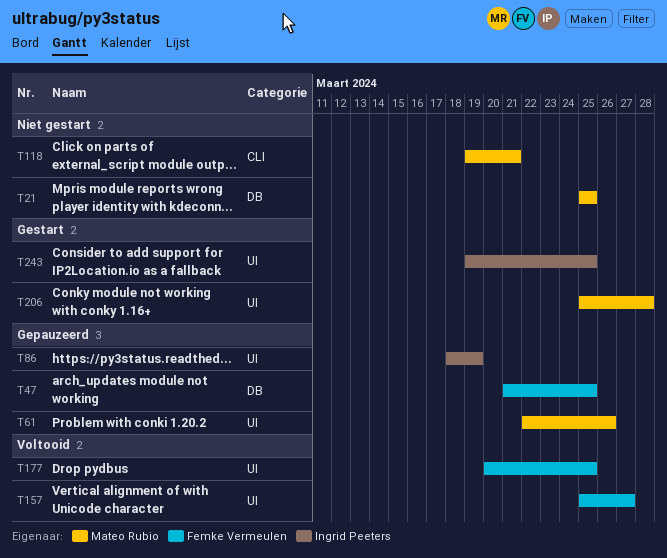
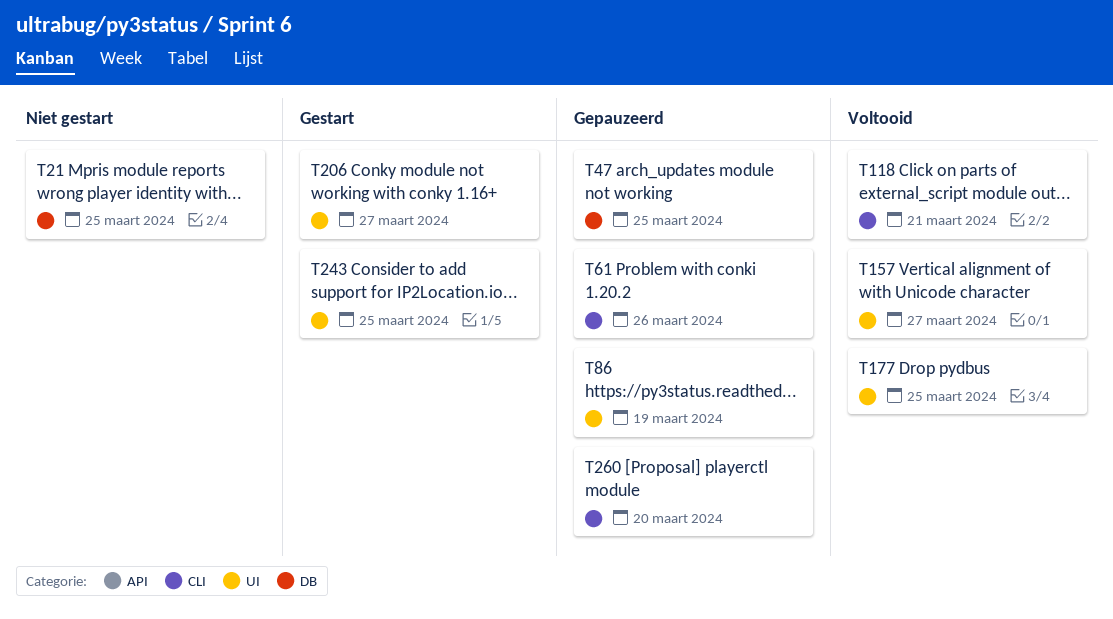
T61, label: UI -> CLI
T118, status: Niet gestart -> Voltooid
T206, due: Mar 28 -> Mar 27
T260: none -> present

